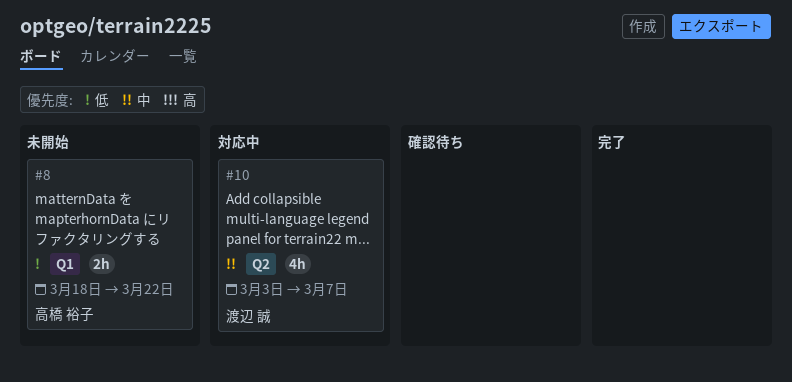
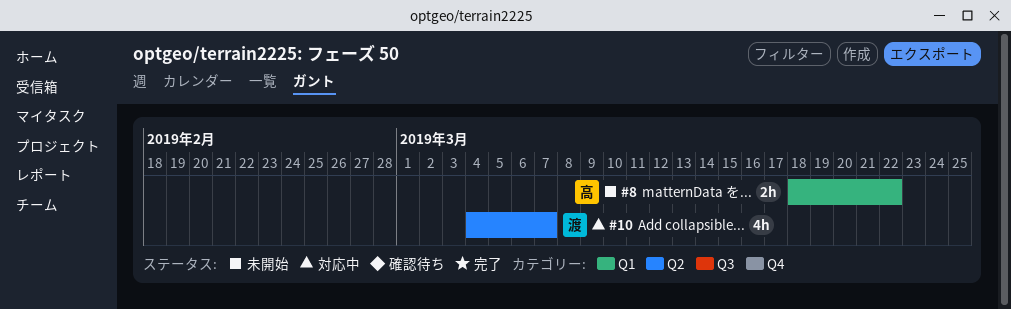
#10, start: Mar 3 -> Mar 4

